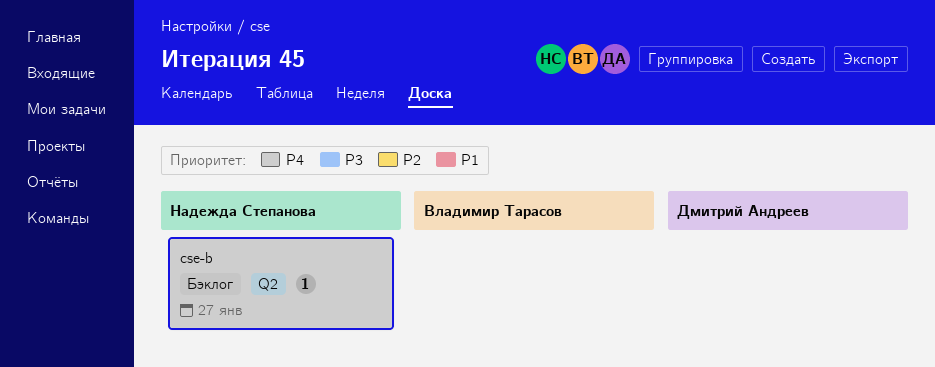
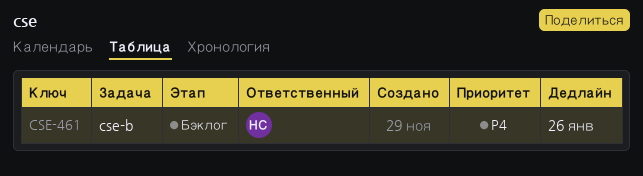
cse-b, due: Jan 27 -> Jan 26

